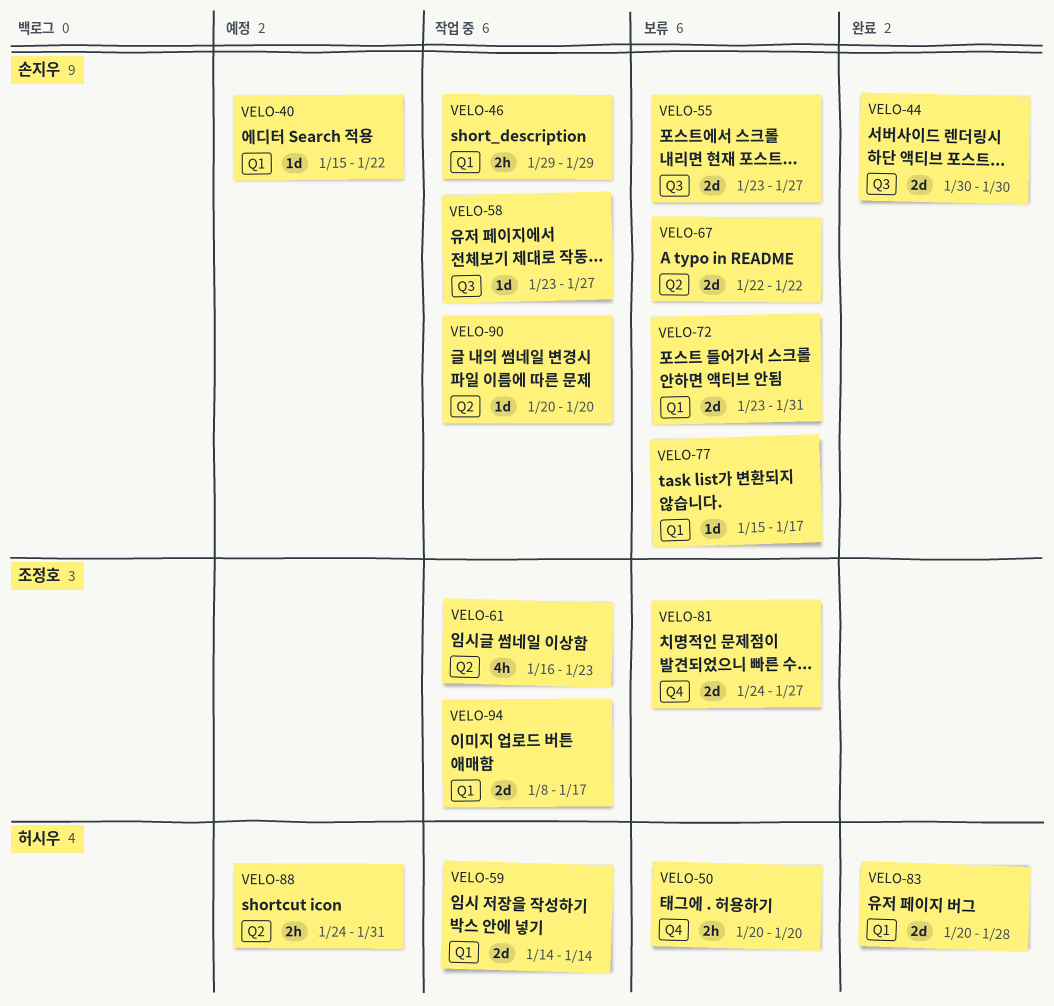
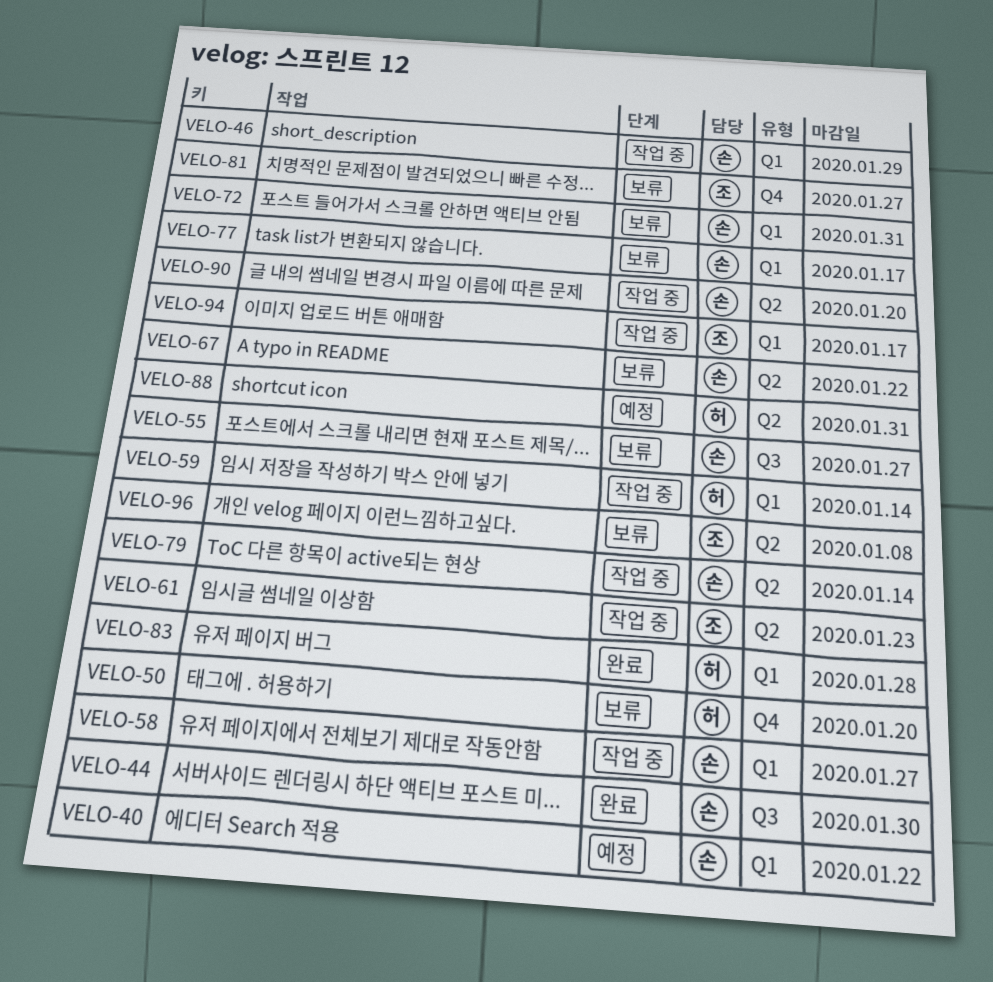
VELO-58, label: Q3 -> Q1
VELO-79: none -> present
VELO-96: none -> present

